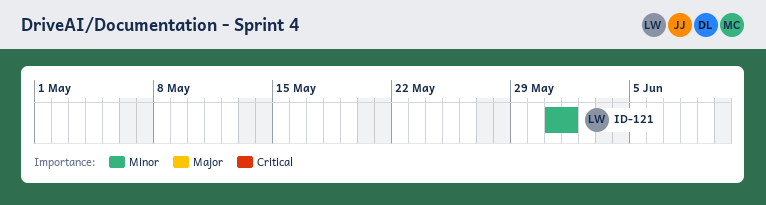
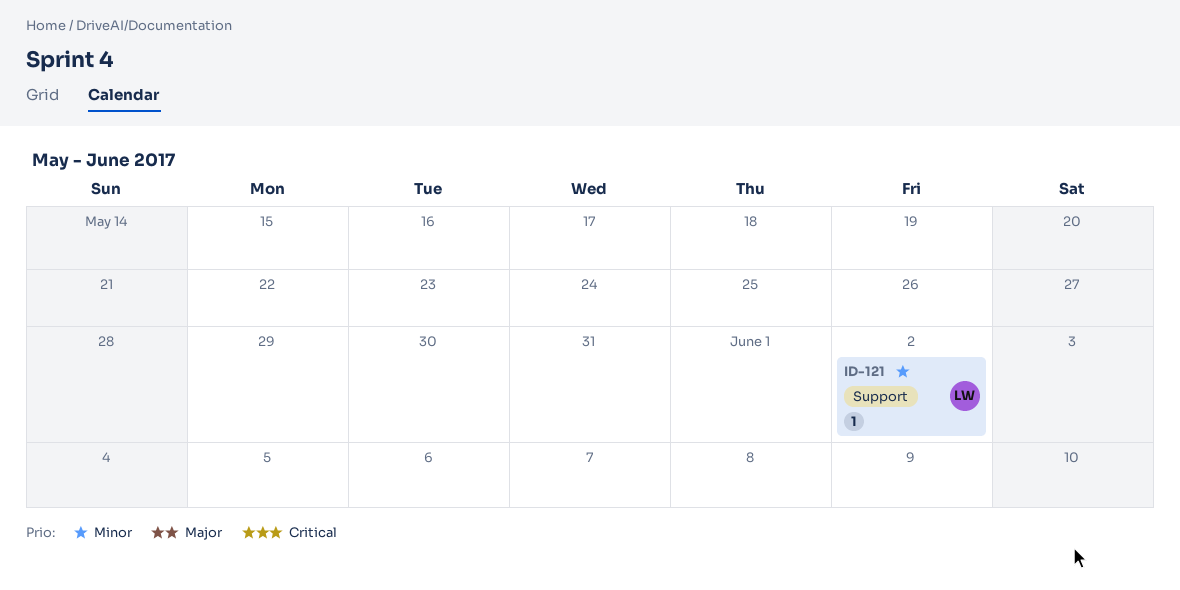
ID-121, due: Jun 1 -> Jun 2

